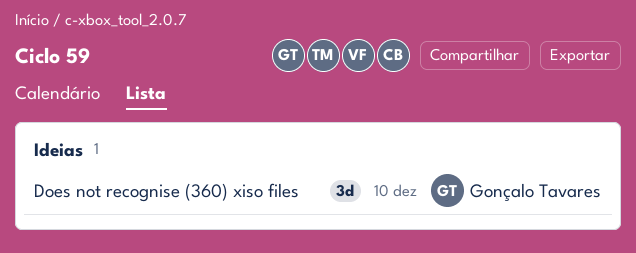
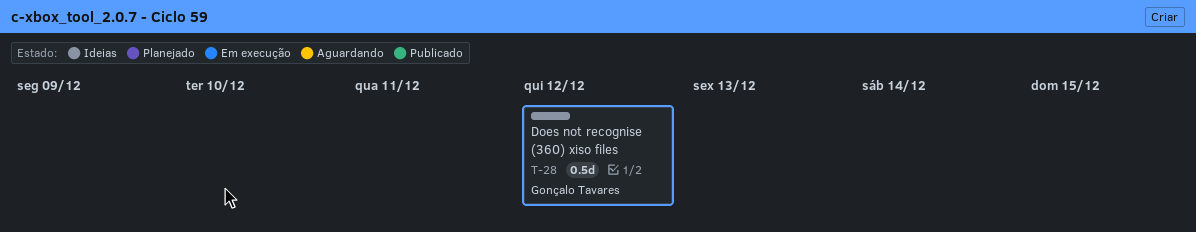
Does not recognise (360) xiso files, estimate: 3d -> 0.5d
Does not recognise (360) xiso files, due: Dec 10 -> Dec 12

